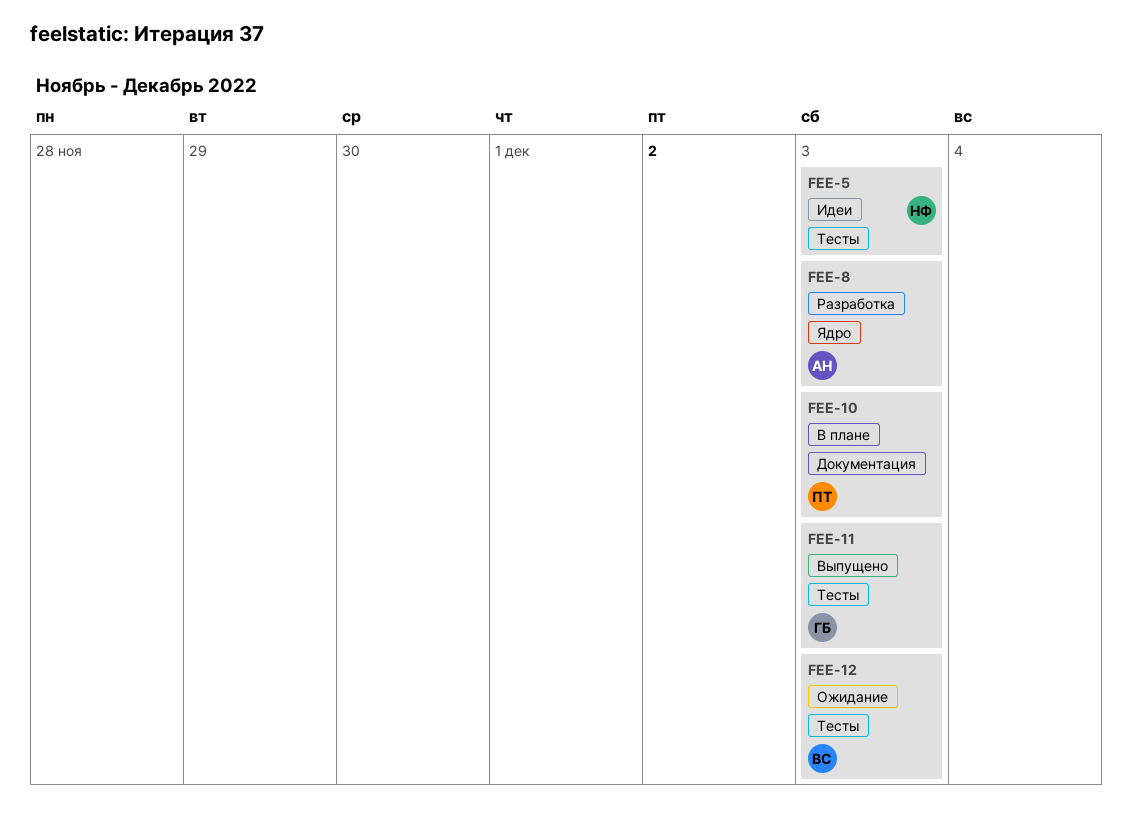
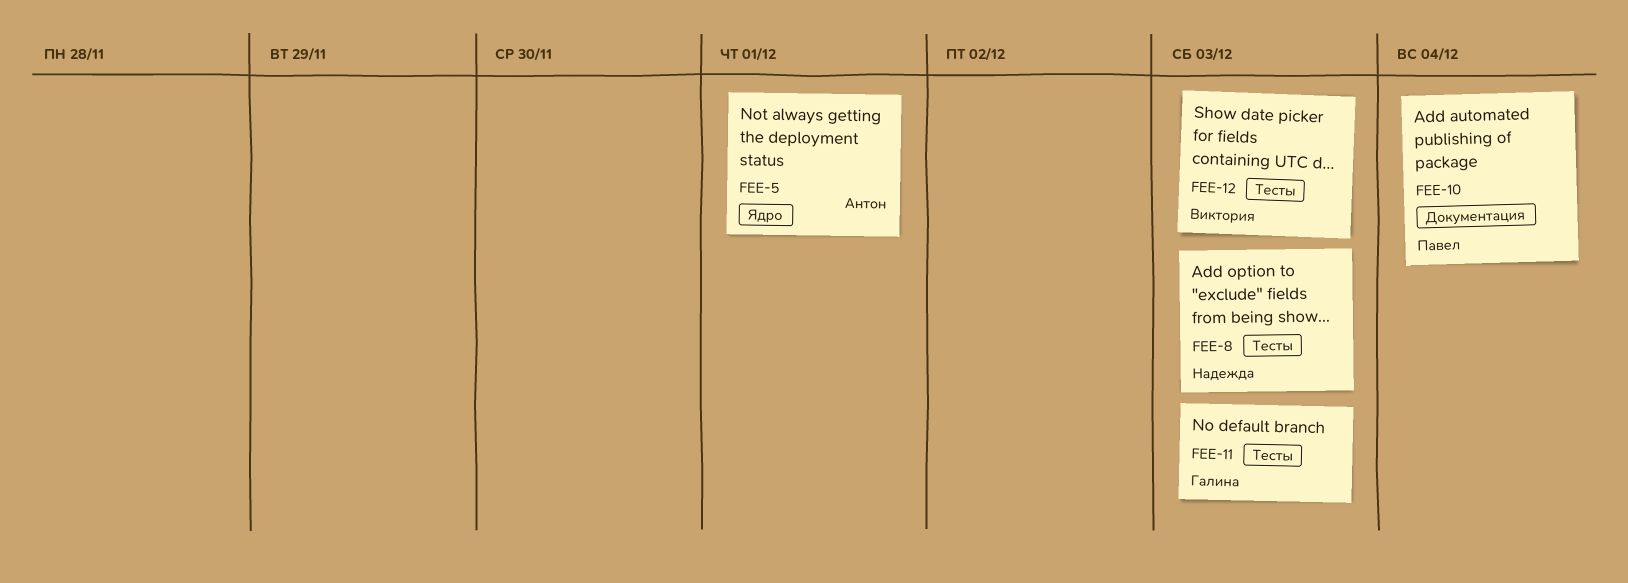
FEE-5, owner: Надежда -> Антон
FEE-5, label: Тесты -> Ядро
FEE-5, due: Dec 3 -> Dec 1
FEE-8, owner: Антон -> Надежда
FEE-8, label: Ядро -> Тесты
FEE-10, due: Dec 3 -> Dec 4

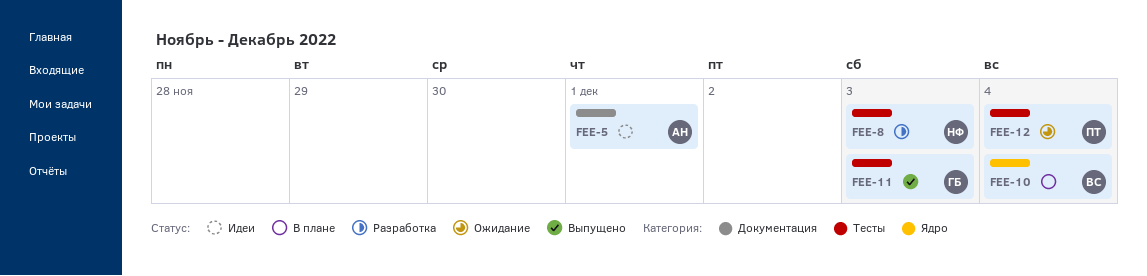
FEE-5, label: Ядро -> Документация
FEE-10, owner: Павел -> Виктория
FEE-10, label: Документация -> Ядро
FEE-12, owner: Виктория -> Павел
FEE-12, due: Dec 3 -> Dec 4

